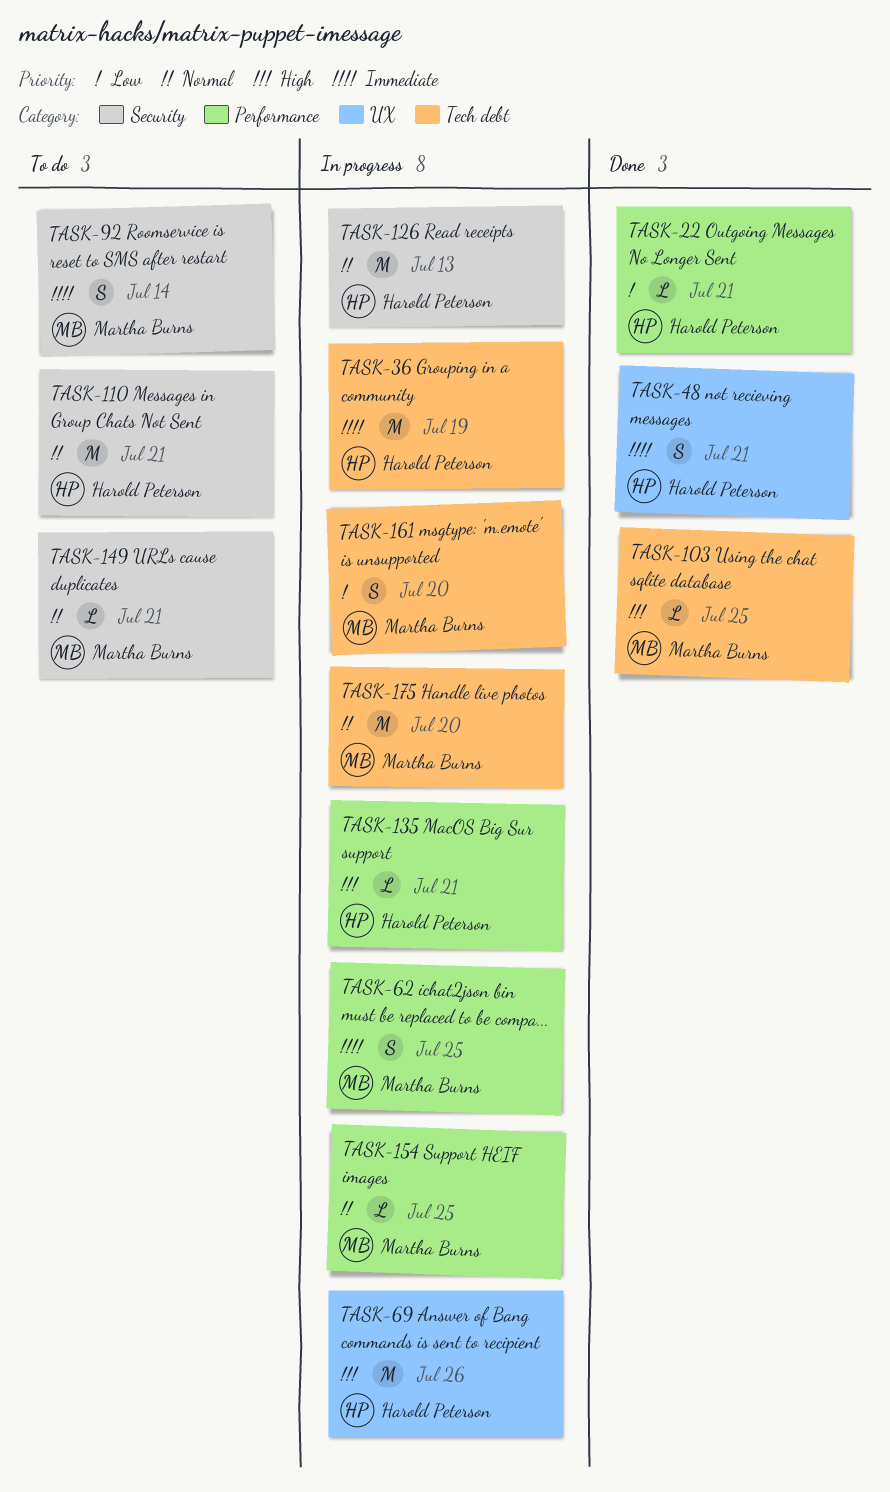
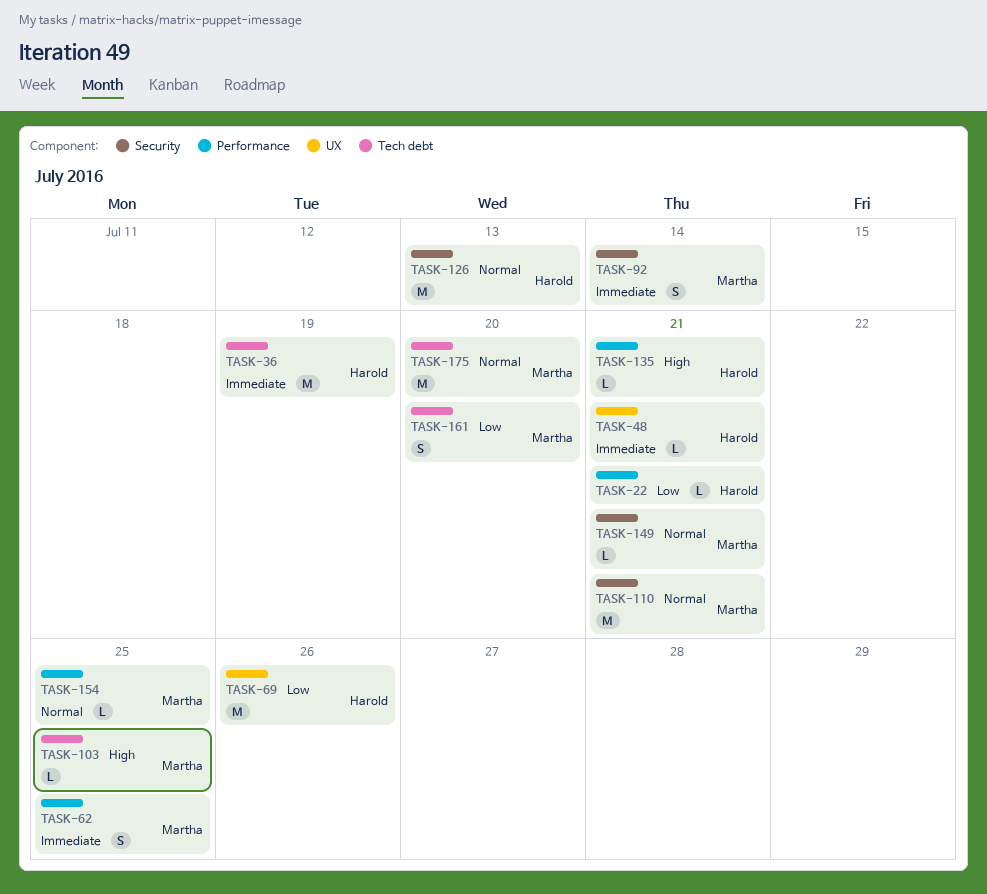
TASK-48, estimate: S -> L
TASK-69, priority: High -> Low
TASK-110, owner: Harold Peterson -> Martha Burns

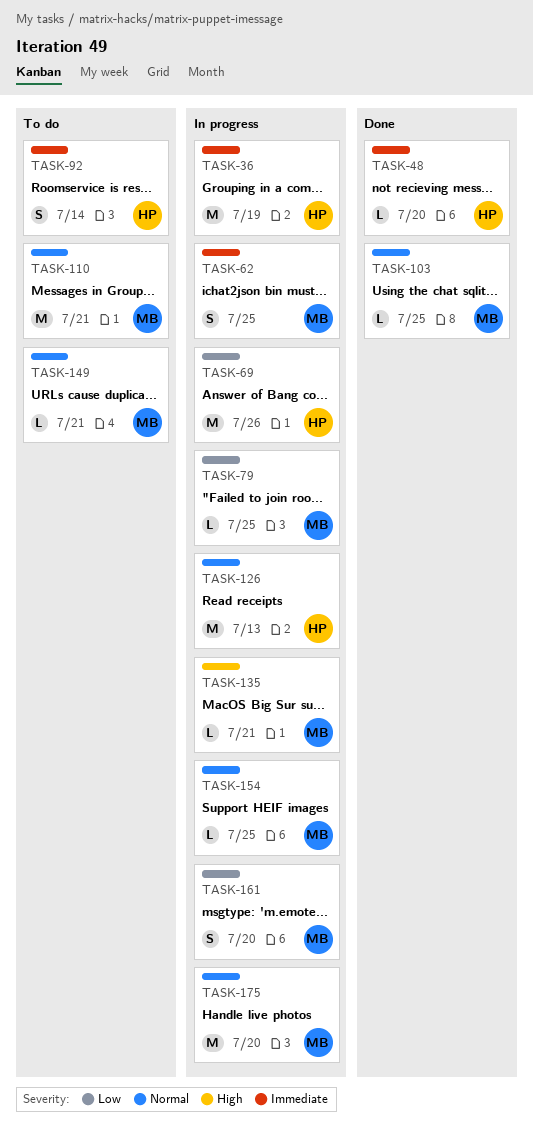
TASK-22: present -> none
TASK-48, due: Jul 21 -> Jul 20
TASK-79: none -> present
TASK-92, owner: Martha -> Harold
TASK-103, priority: High -> Normal
TASK-135, owner: Harold -> Martha

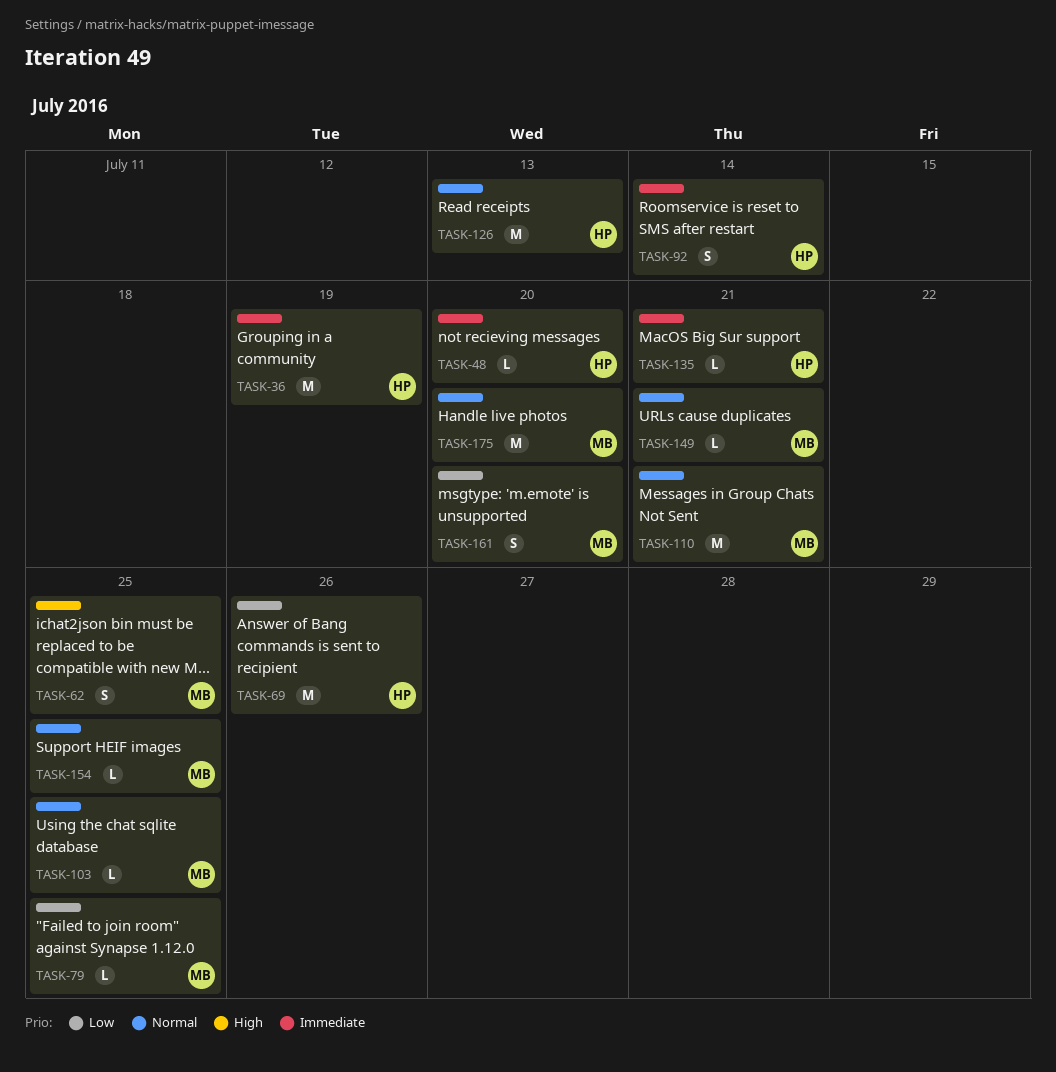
TASK-62, priority: Immediate -> High
TASK-135, owner: MB -> HP
TASK-135, priority: High -> Immediate

